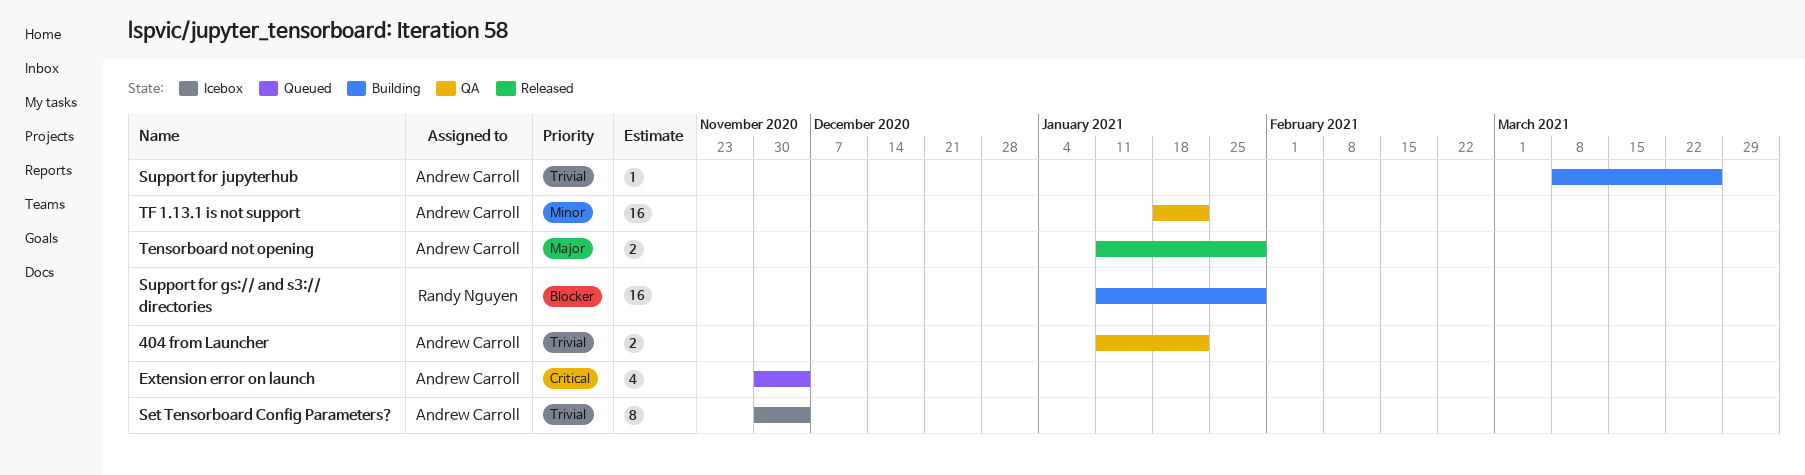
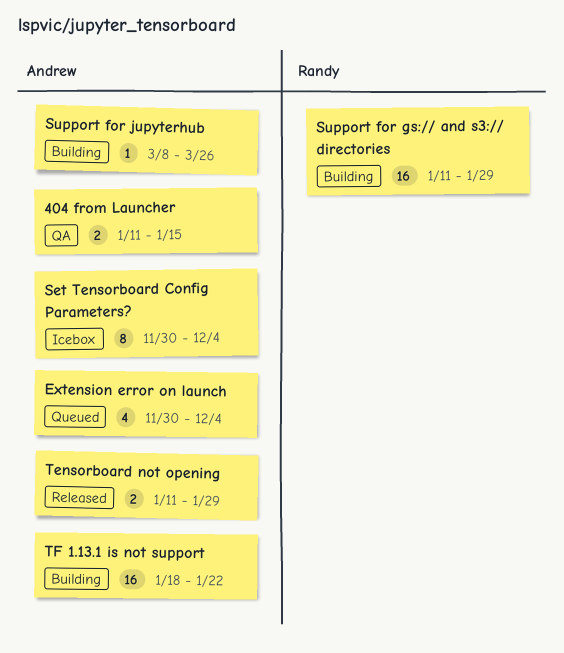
404 from Launcher, due: Jan 22 -> Jan 15
TF 1.13.1 is not support, status: QA -> Building

